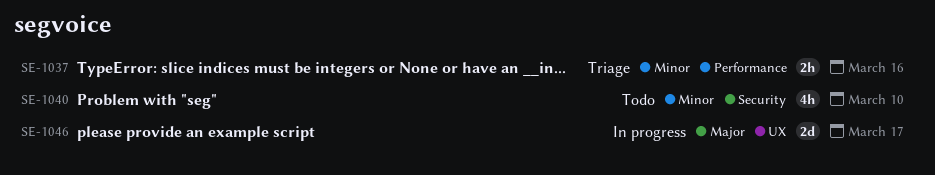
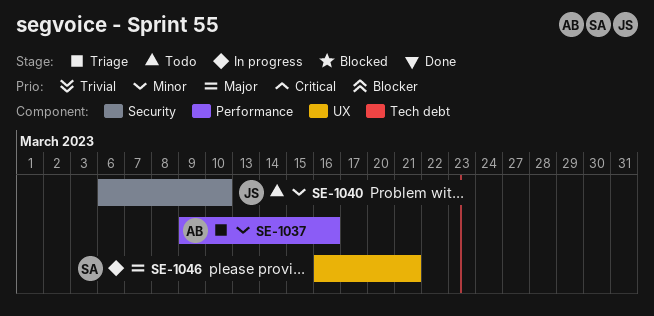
SE-1046, due: Mar 17 -> Mar 21

